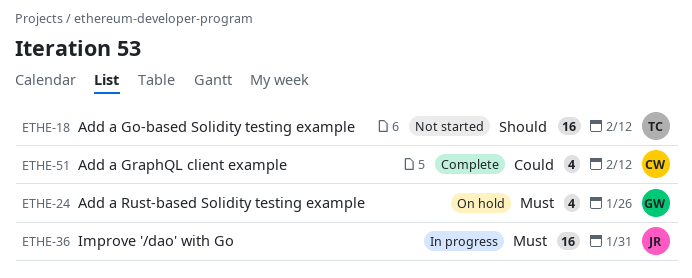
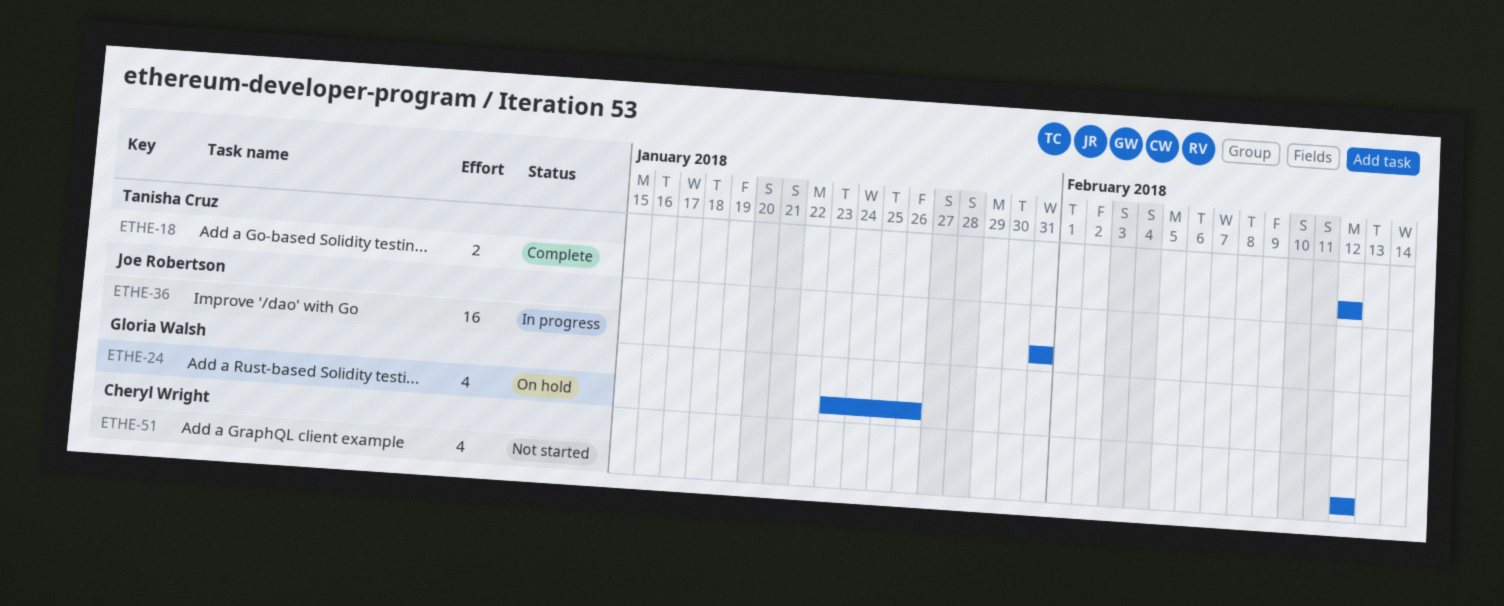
ETHE-18, status: Not started -> Complete
ETHE-18, estimate: 16 -> 2
ETHE-51, status: Complete -> Not started

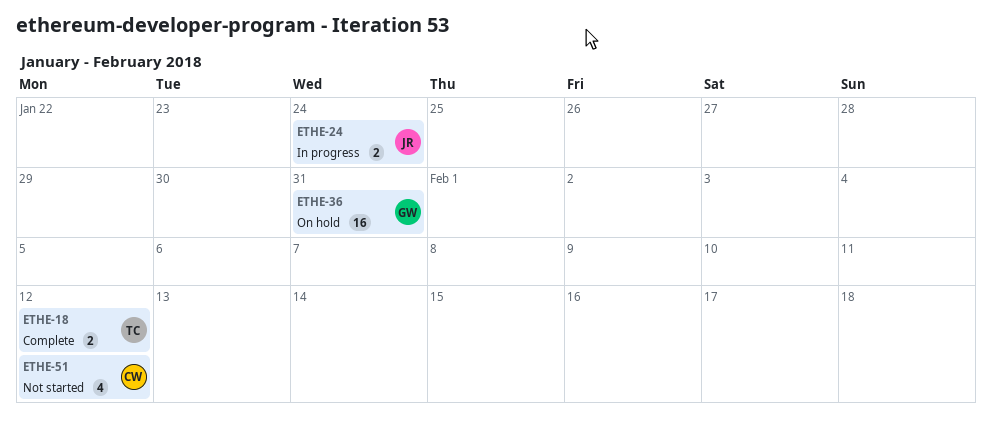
ETHE-24, status: On hold -> In progress
ETHE-24, owner: Gloria Walsh -> Joe Robertson
ETHE-24, estimate: 4 -> 2
ETHE-24, due: Jan 26 -> Jan 24
ETHE-36, status: In progress -> On hold
ETHE-36, owner: Joe Robertson -> Gloria Walsh

